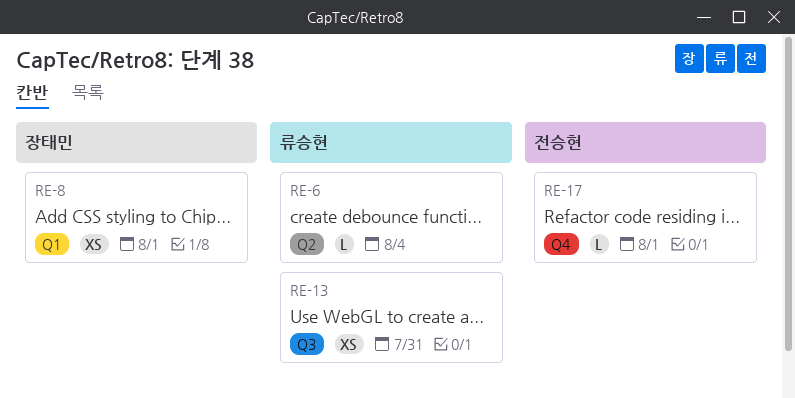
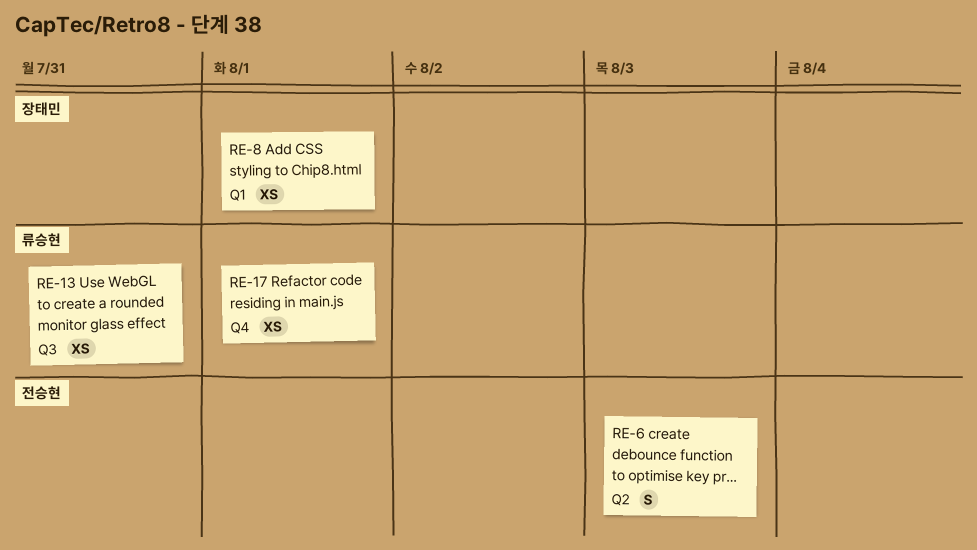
RE-6, owner: 류승현 -> 전승현
RE-6, estimate: L -> S
RE-6, due: Aug 4 -> Aug 3
RE-17, owner: 전승현 -> 류승현
RE-17, estimate: L -> XS

